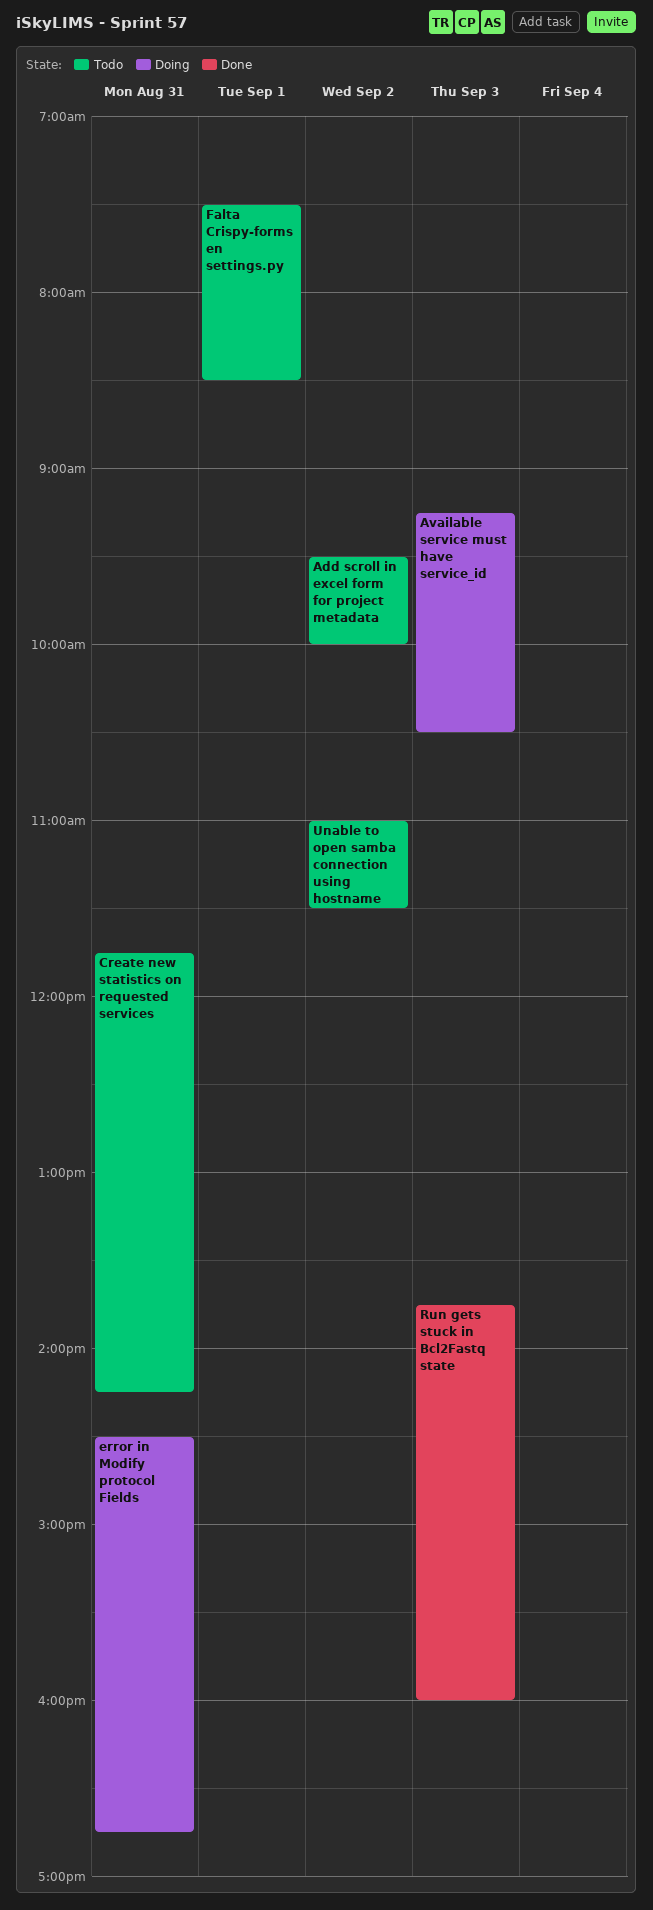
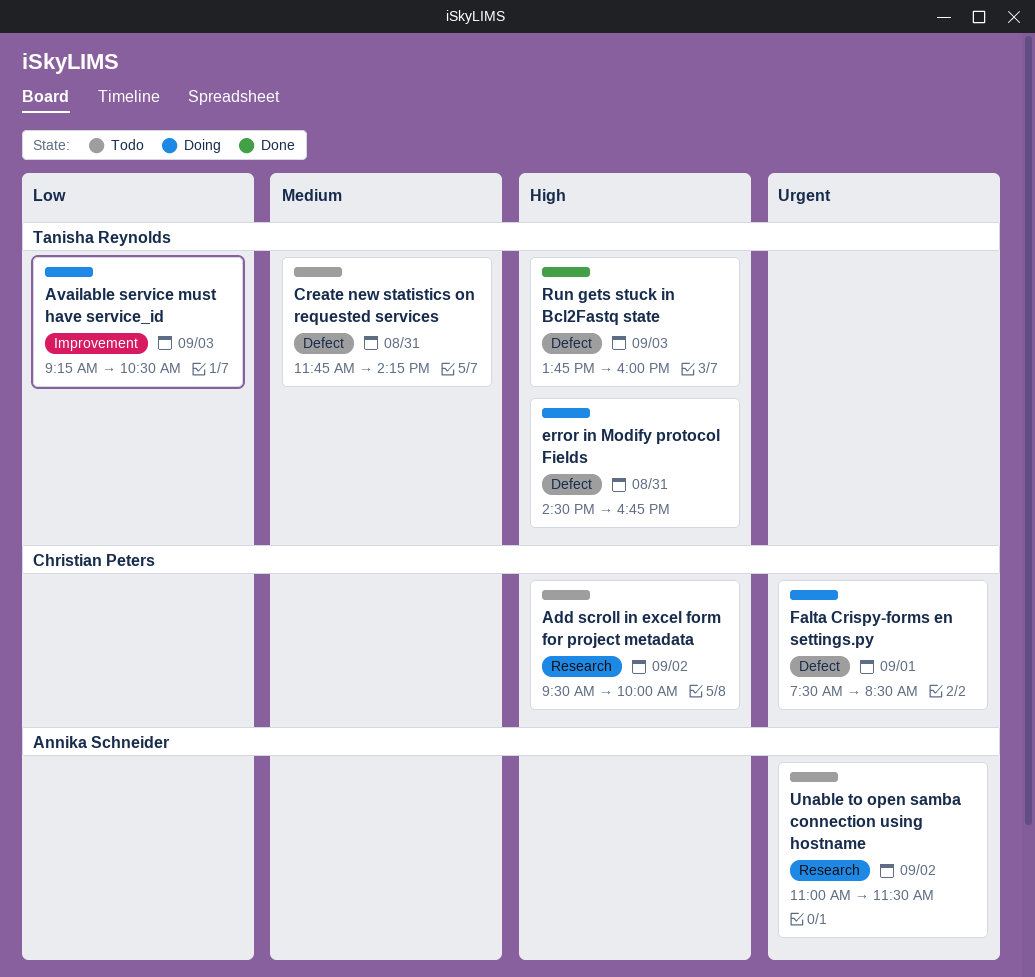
Falta Crispy-forms en settings.py, status: Todo -> Doing

